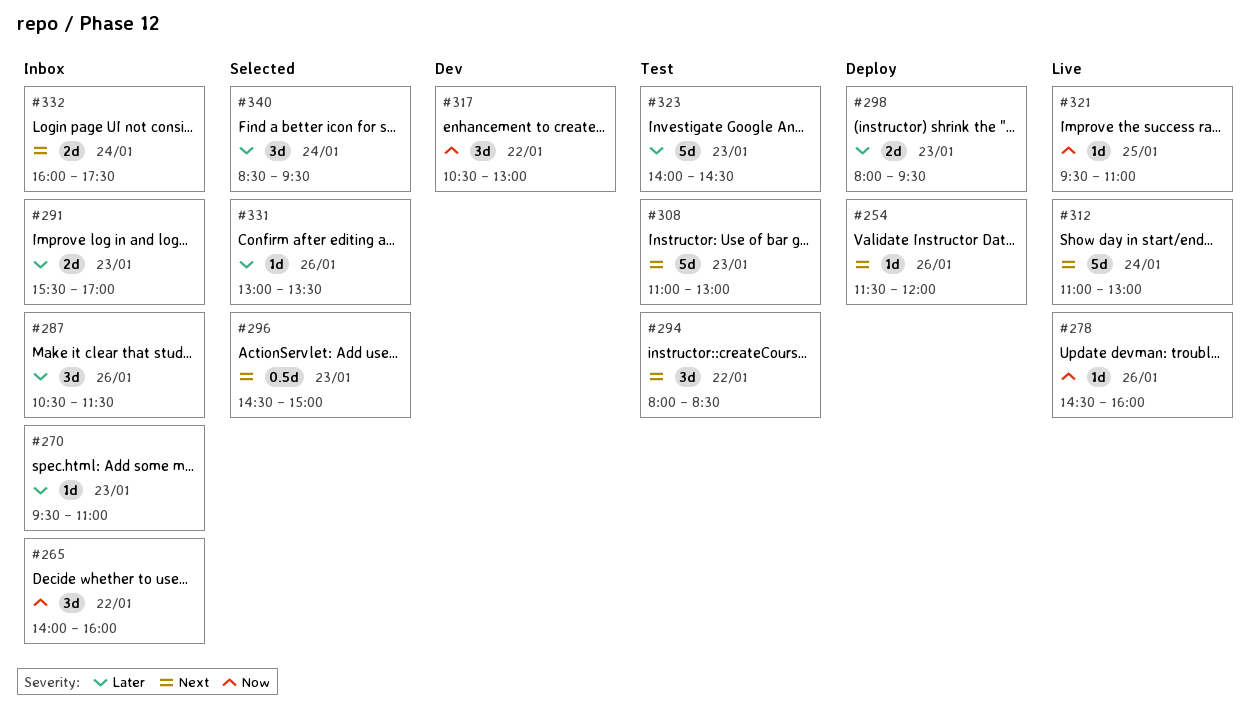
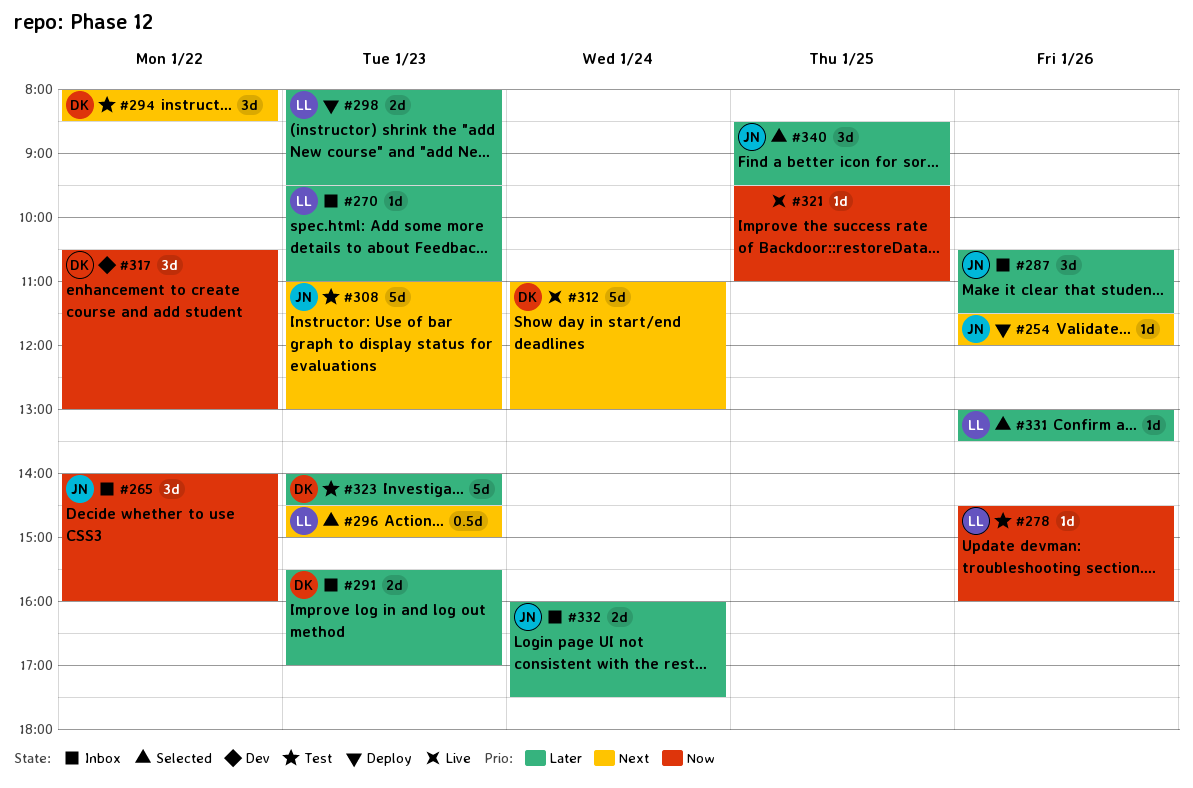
#278, status: Live -> Test
#332, priority: Next -> Later
#340, day: Jan 24 -> Jan 25

